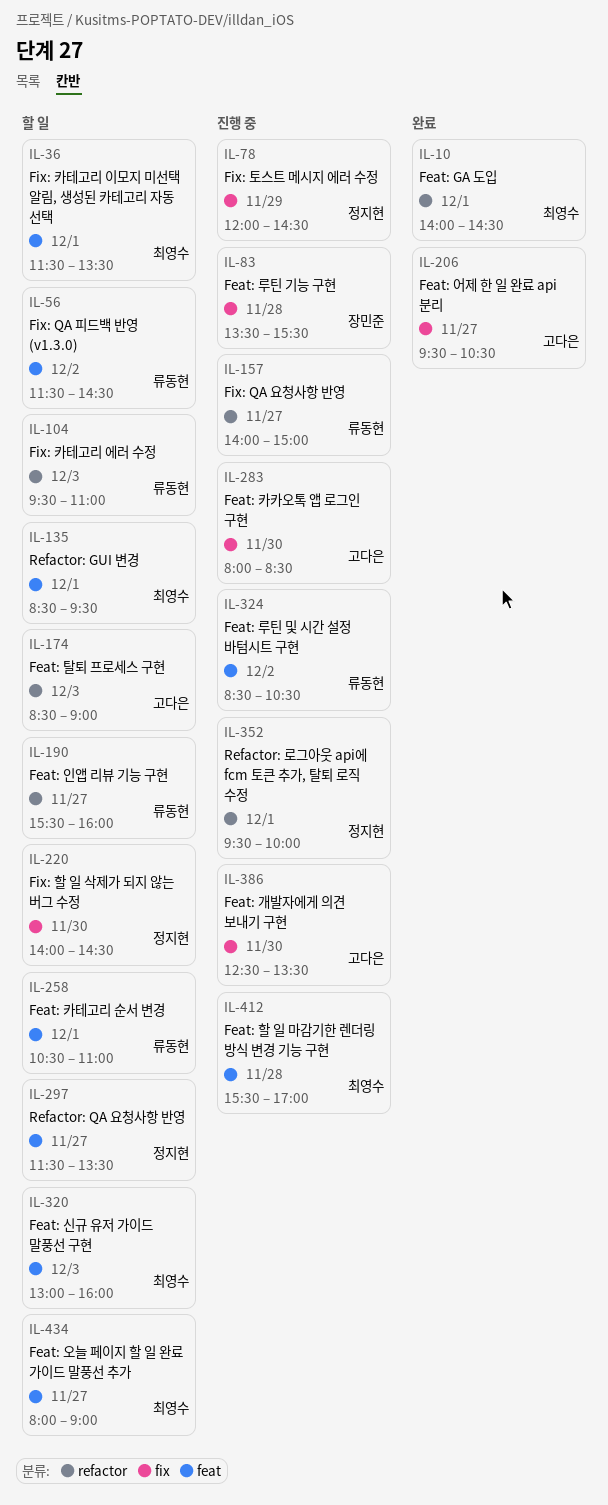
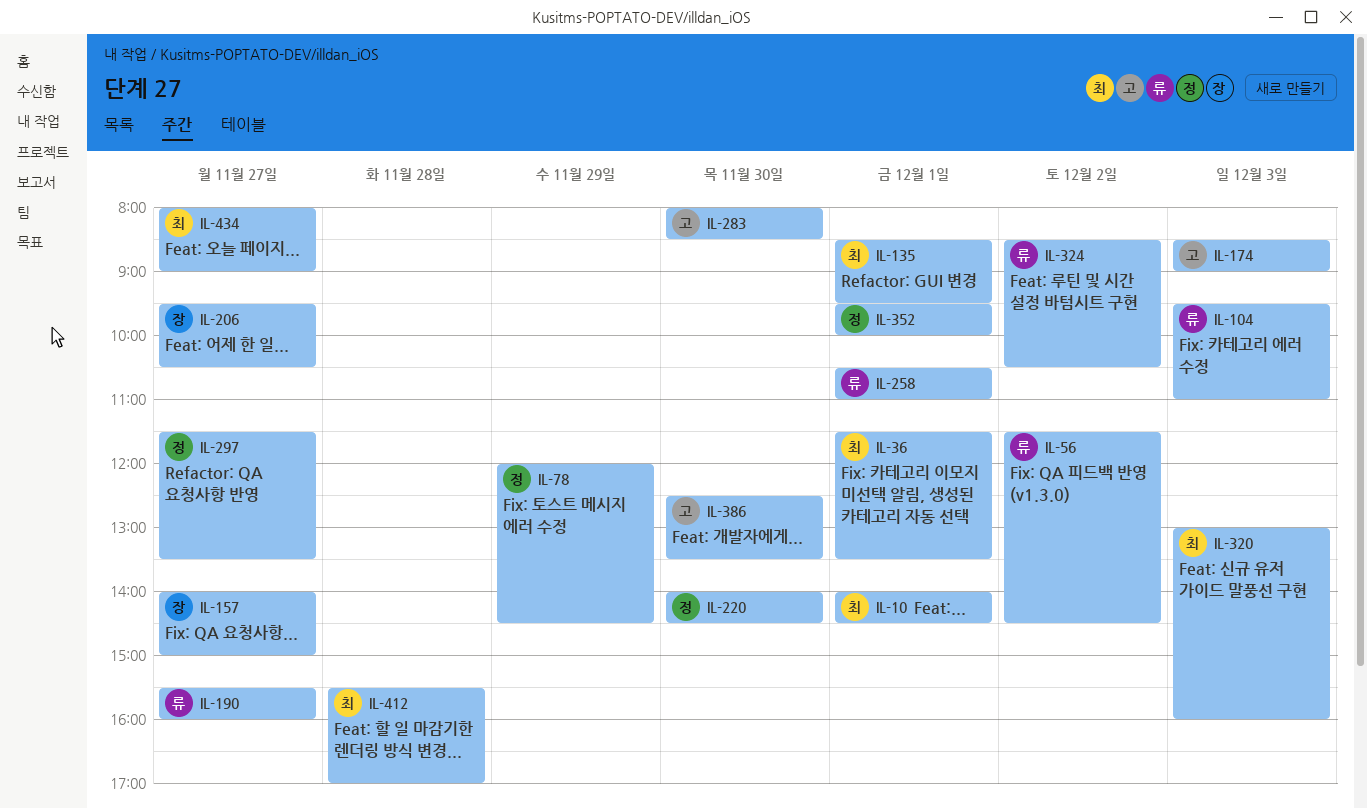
IL-83: present -> none
IL-157, owner: 류동현 -> 장민준
IL-206, owner: 고다은 -> 장민준

